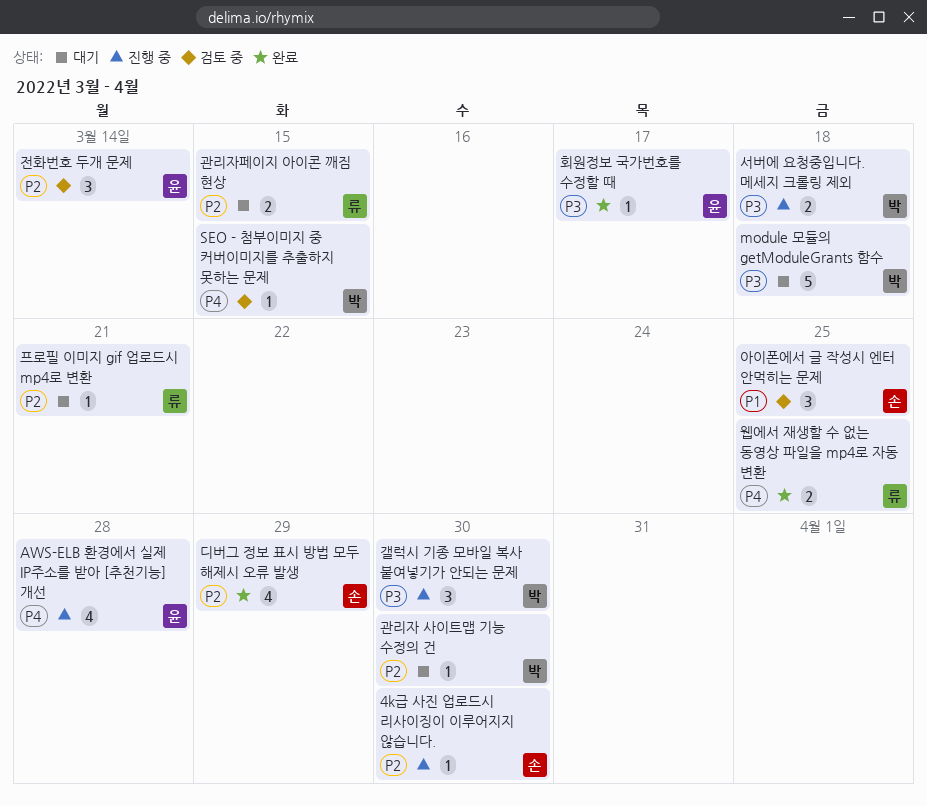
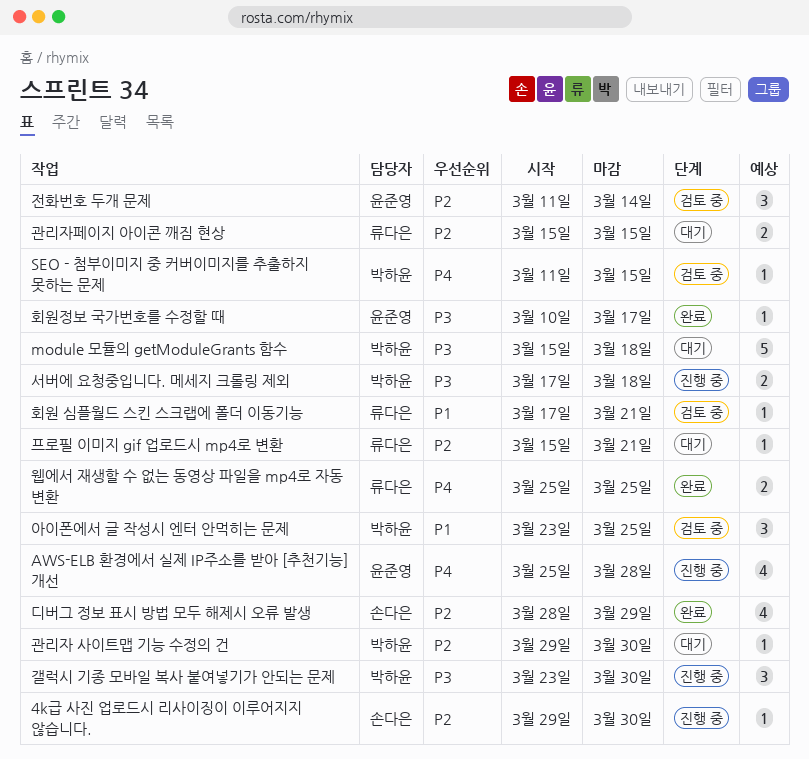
아이폰에서 글 작성시 엔터 안먹히는 문제, owner: 손다은 -> 박하윤
회원 심플월드 스킨 스크랩에 폴더 이동기능: none -> present

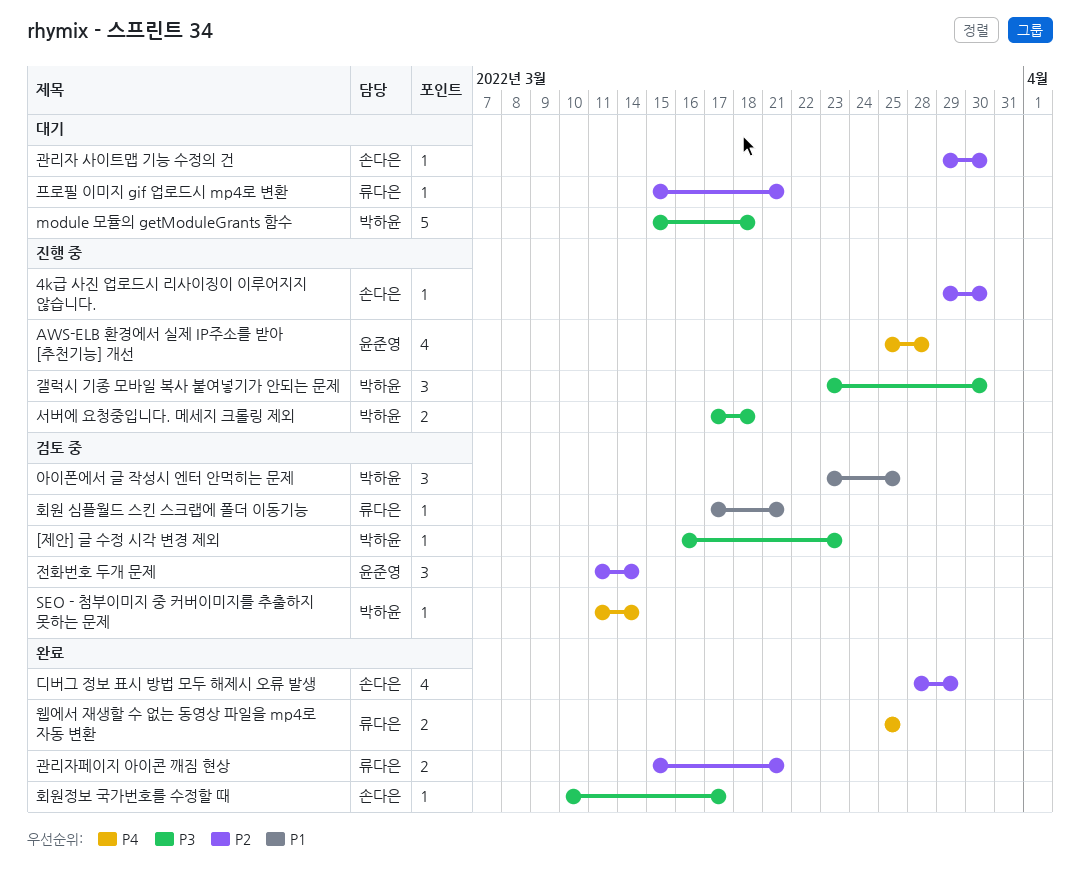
[제안] 글 수정 시각 변경 제외: none -> present
SEO - 첨부이미지 중 커버이미지를 추출하지 못하는 문제, due: Mar 15 -> Mar 14
관리자 사이트맵 기능 수정의 건, owner: 박하윤 -> 손다은
관리자페이지 아이콘 깨짐 현상, status: 대기 -> 완료
관리자페이지 아이콘 깨짐 현상, due: Mar 15 -> Mar 21
회원정보 국가번호를 수정할 때, owner: 윤준영 -> 손다은

